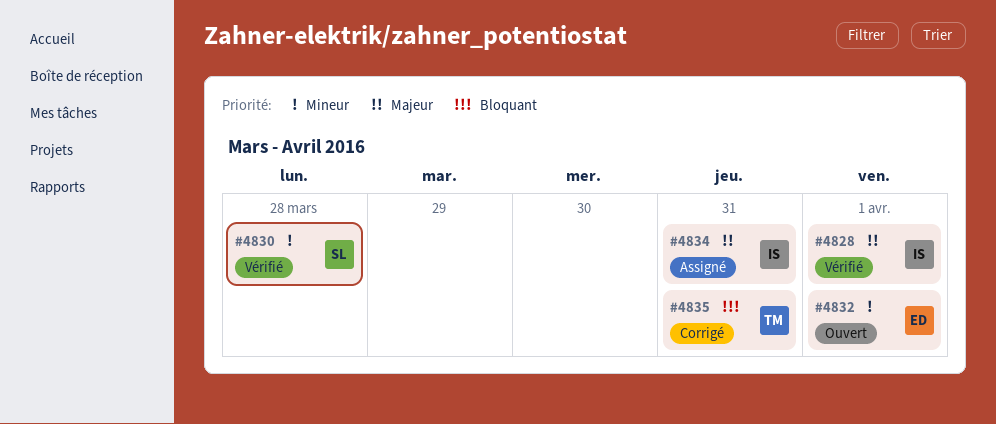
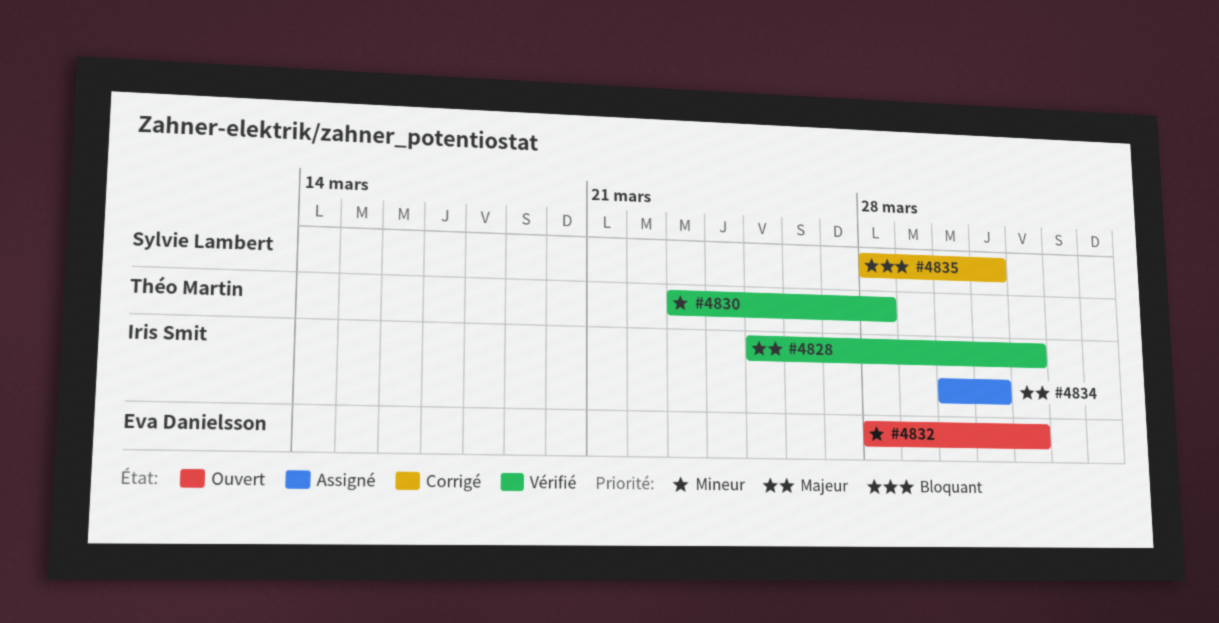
#4830, owner: Sylvie Lambert -> Théo Martin
#4835, owner: Théo Martin -> Sylvie Lambert

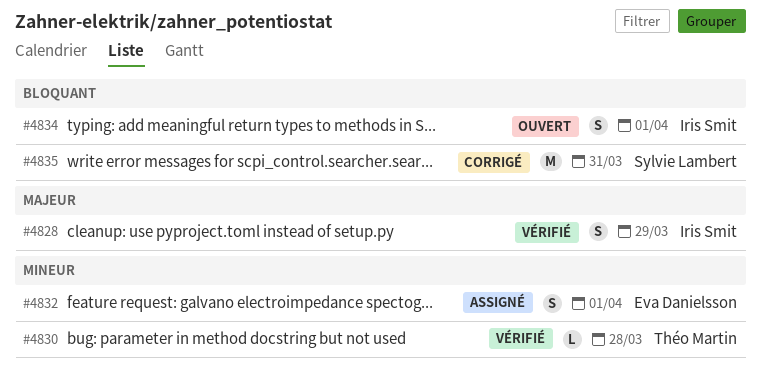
#4828, due: Apr 1 -> Mar 29
#4832, status: Ouvert -> Assigné
#4834, status: Assigné -> Ouvert
#4834, priority: Majeur -> Bloquant
#4834, due: Mar 31 -> Apr 1

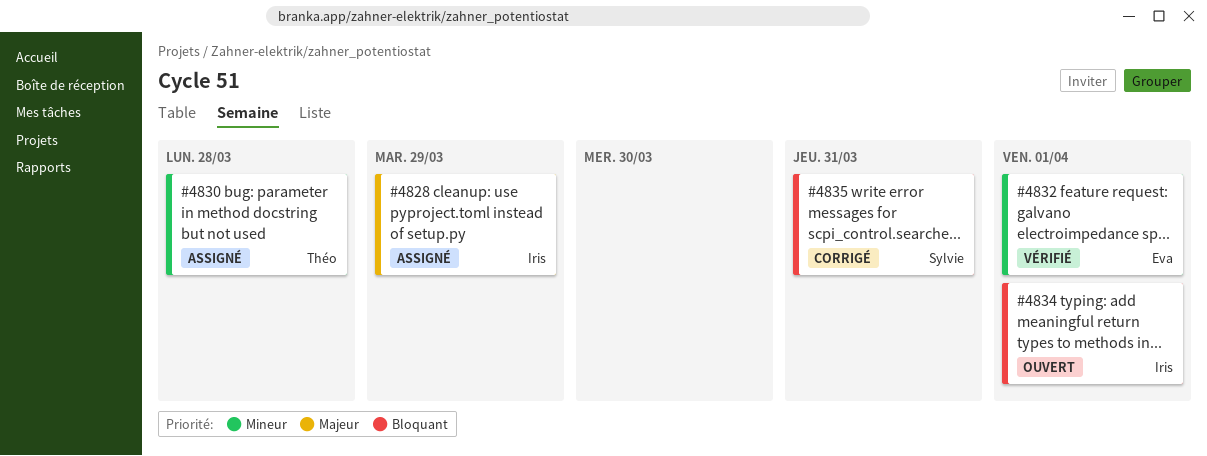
#4828, status: Vérifié -> Assigné
#4830, status: Vérifié -> Assigné
#4832, status: Assigné -> Vérifié

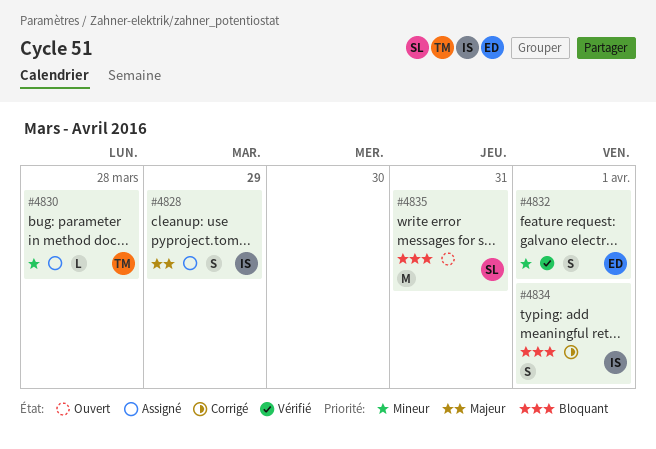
#4834, status: Ouvert -> Corrigé
#4835, status: Corrigé -> Ouvert

